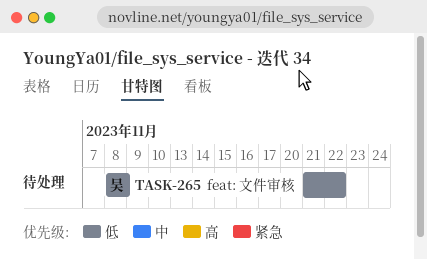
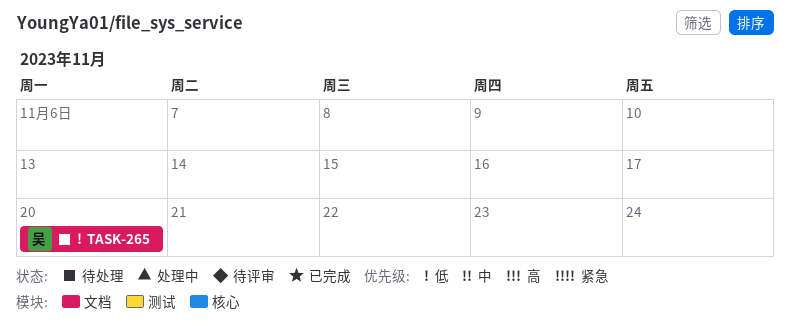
TASK-265, start: Nov 21 -> Nov 20
TASK-265, due: Nov 22 -> Nov 20

